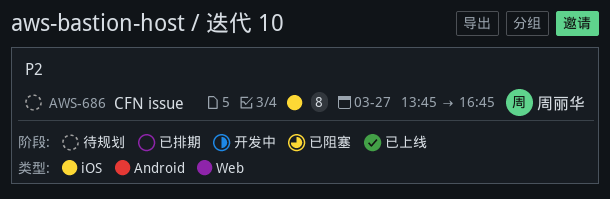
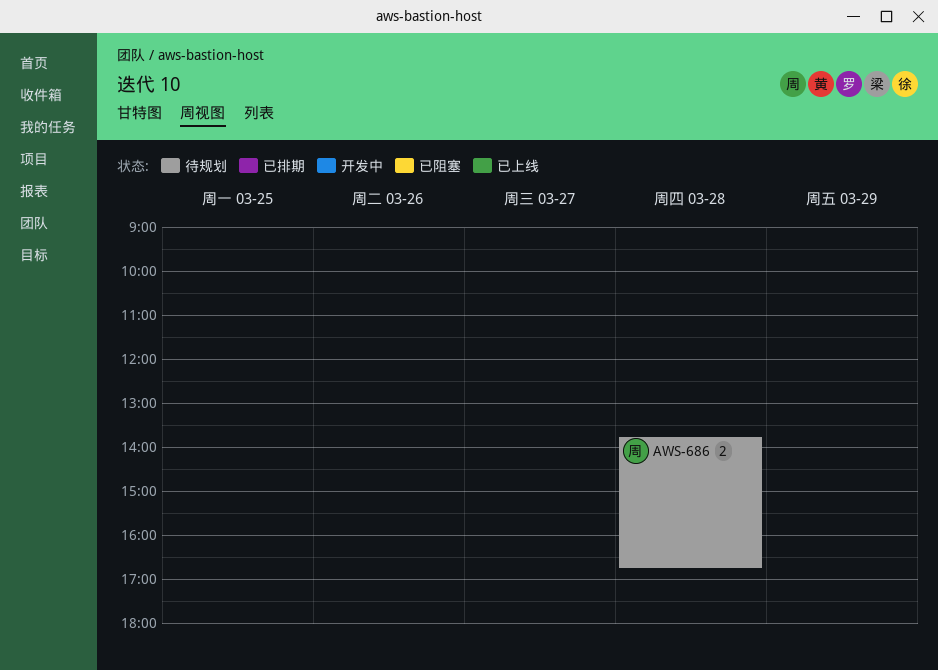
AWS-686, estimate: 8 -> 2
AWS-686, day: Mar 27 -> Mar 28

